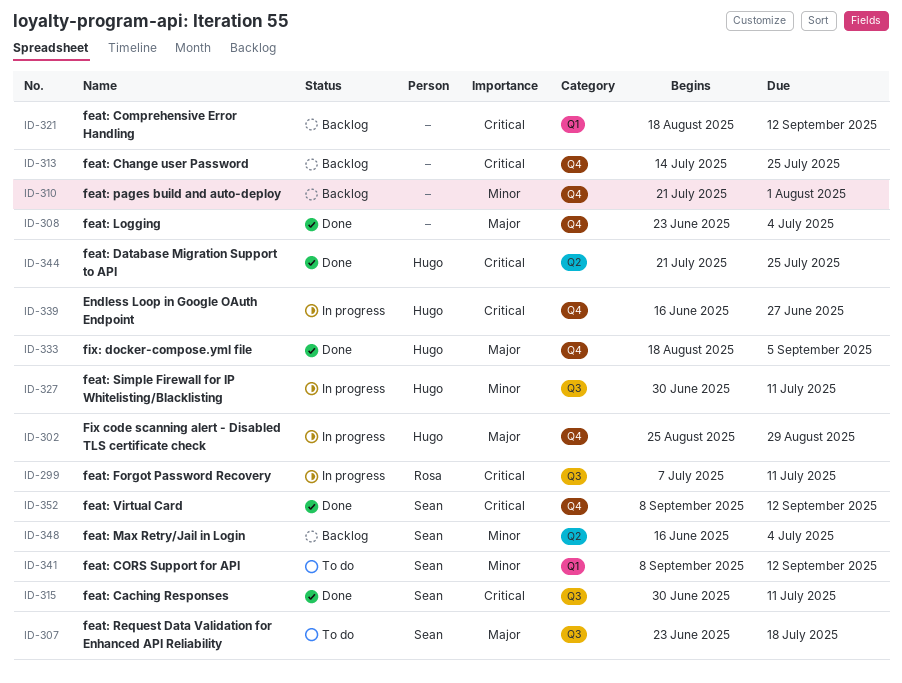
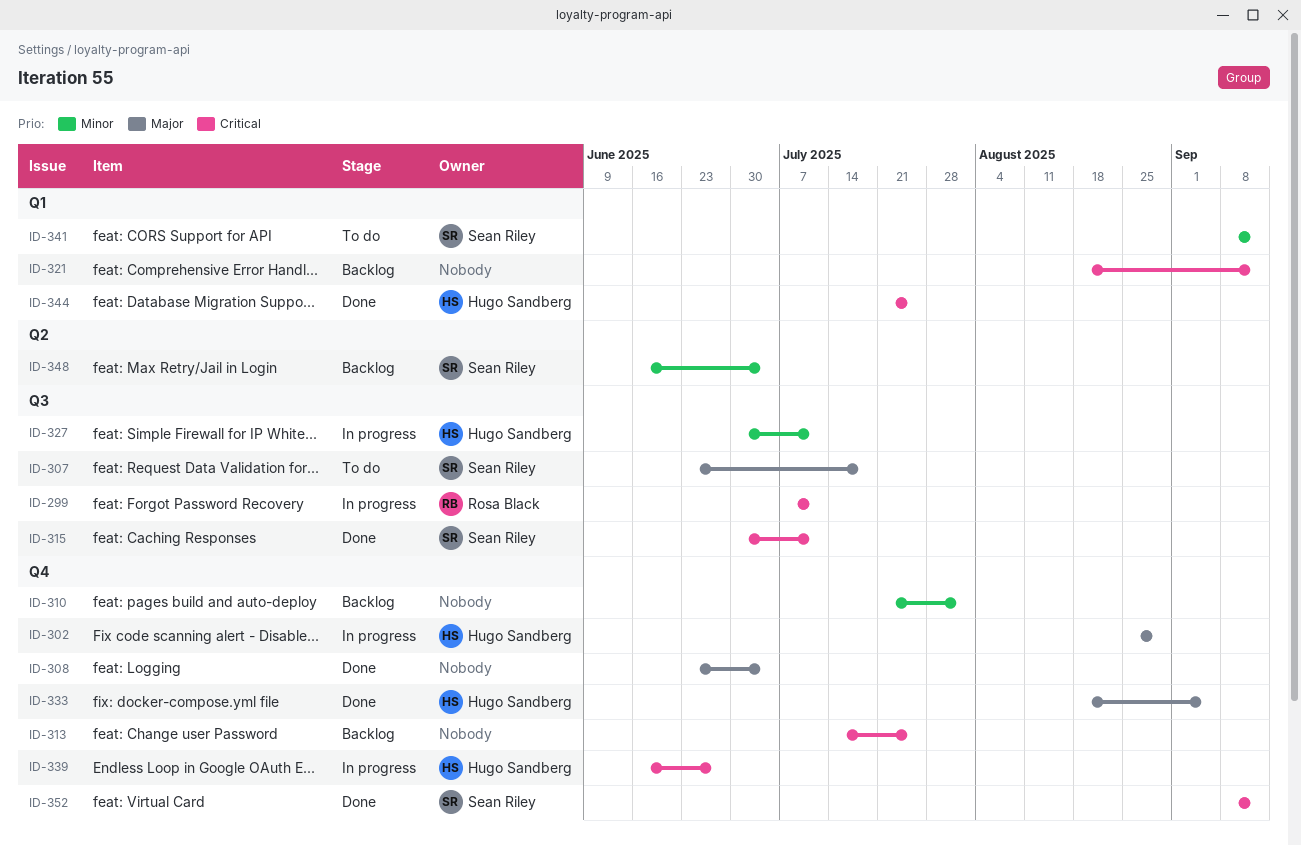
ID-344, label: Q2 -> Q1

